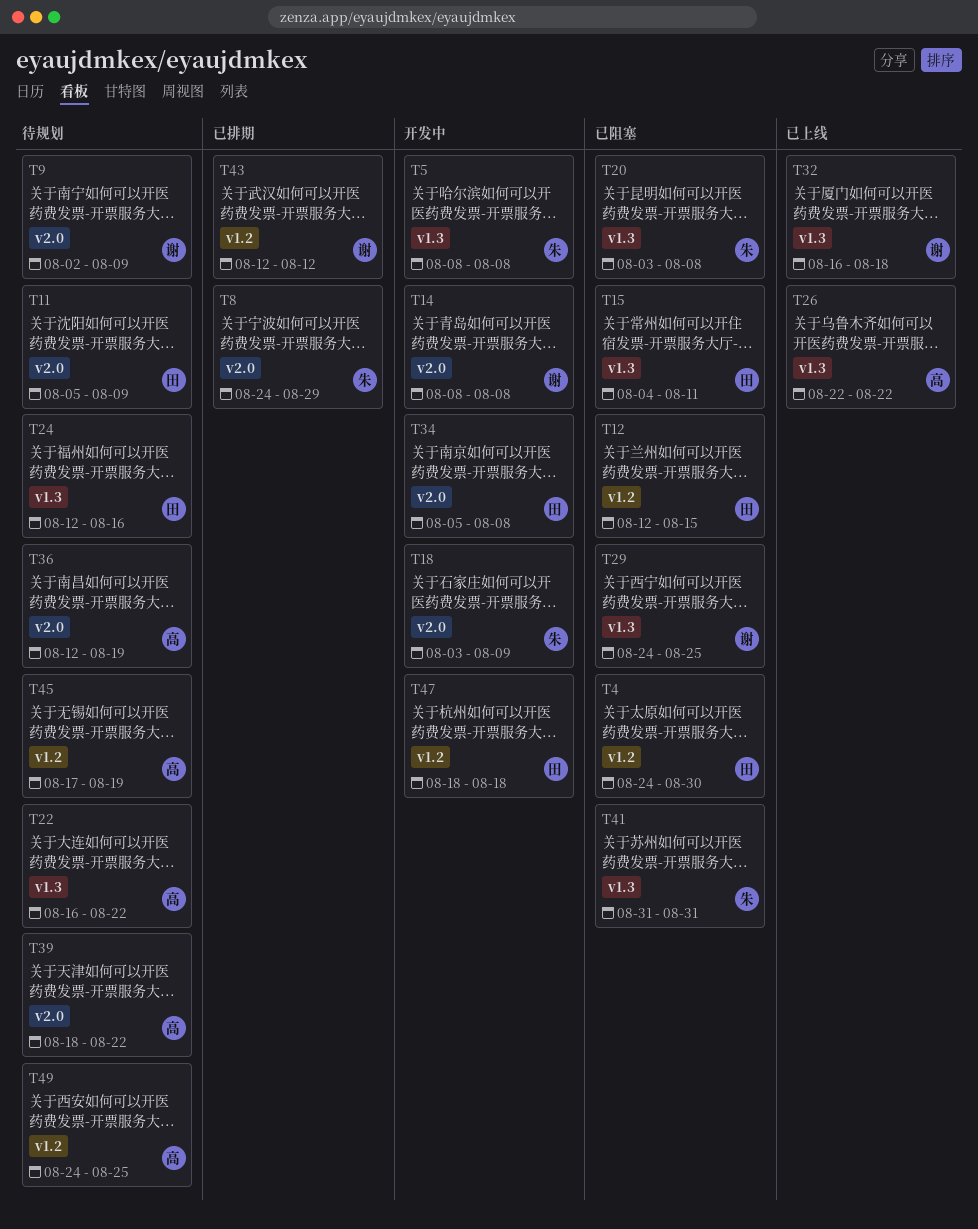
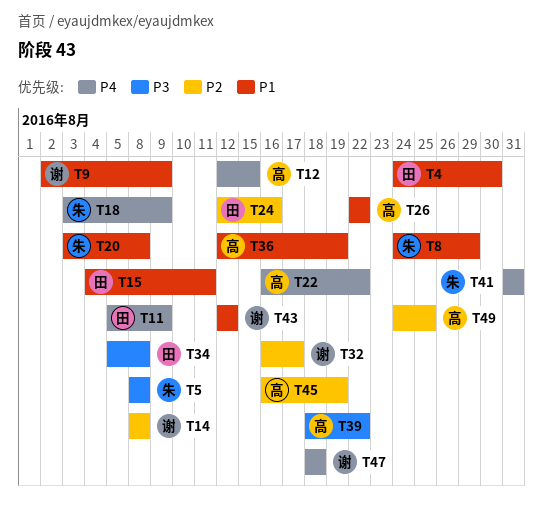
T12, owner: 田 -> 高
T29: present -> none
T32, due: Aug 18 -> Aug 17
T45, start: Aug 17 -> Aug 16
T47, owner: 田 -> 谢

